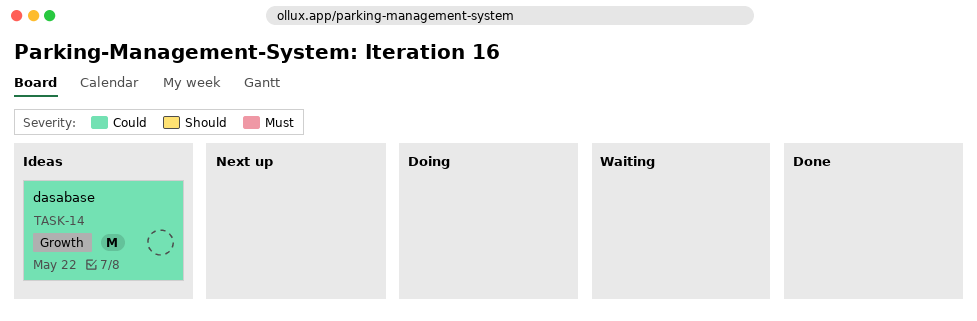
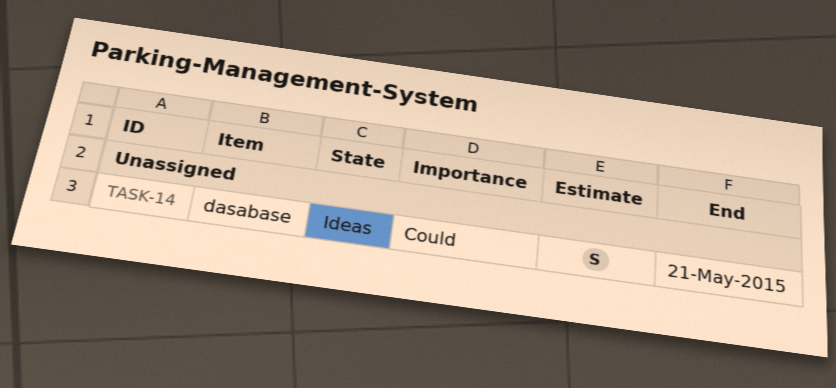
TASK-14, estimate: M -> S
TASK-14, due: May 22 -> May 21

